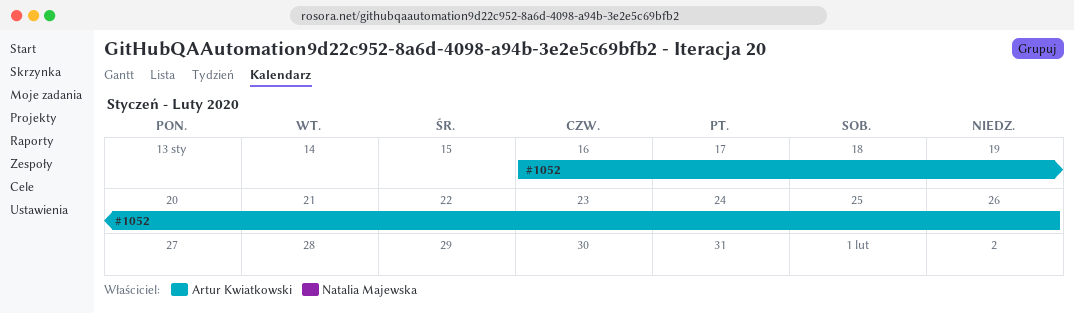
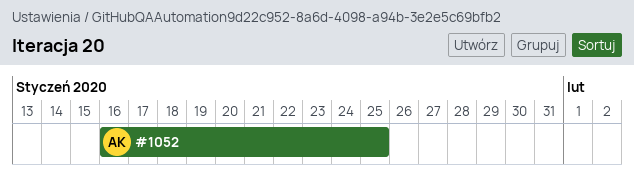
#1052, due: Jan 26 -> Jan 25

